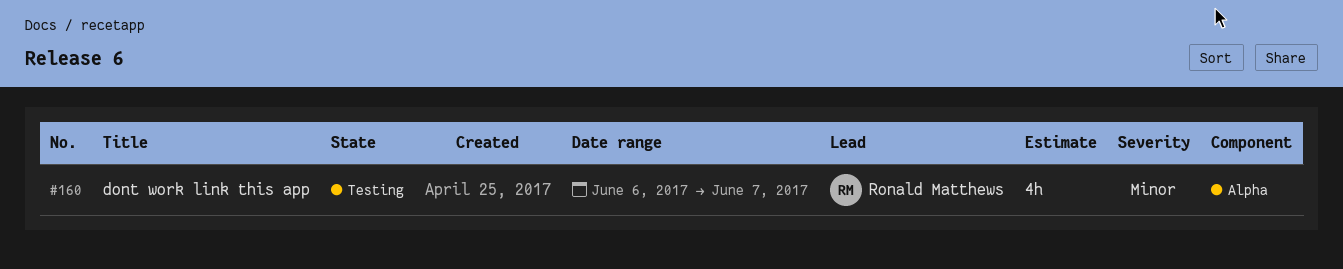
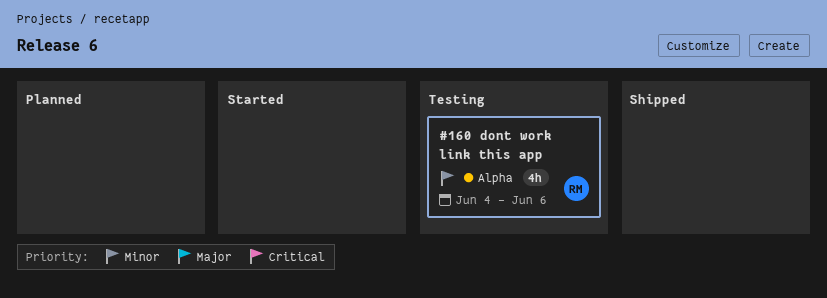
#160, start: Jun 6 -> Jun 4
#160, due: Jun 7 -> Jun 6

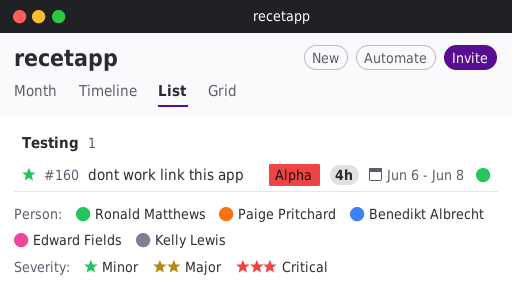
#160, start: Jun 4 -> Jun 6
#160, due: Jun 6 -> Jun 8

